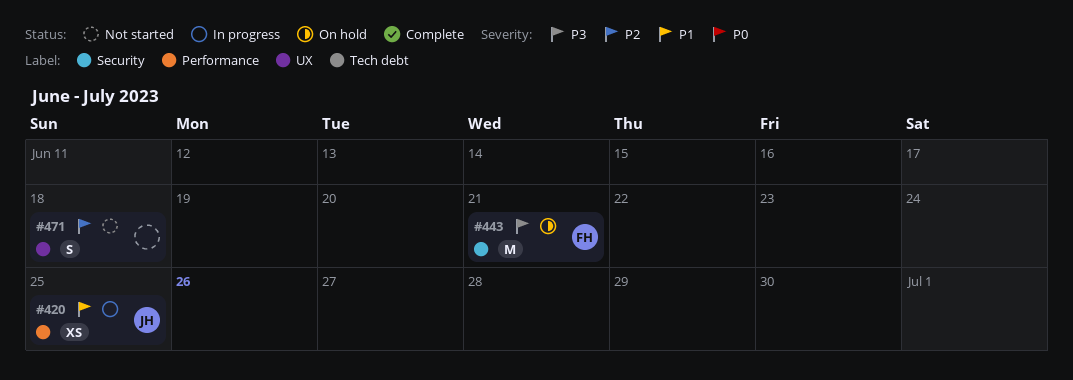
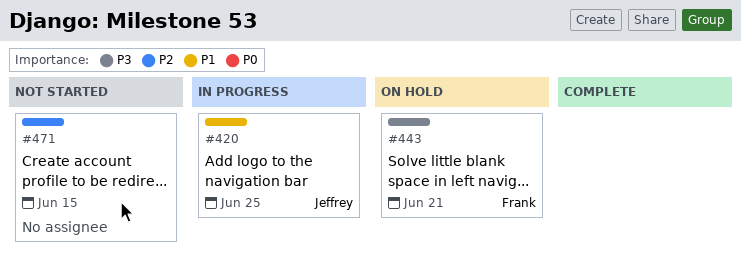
#471, due: Jun 18 -> Jun 15

